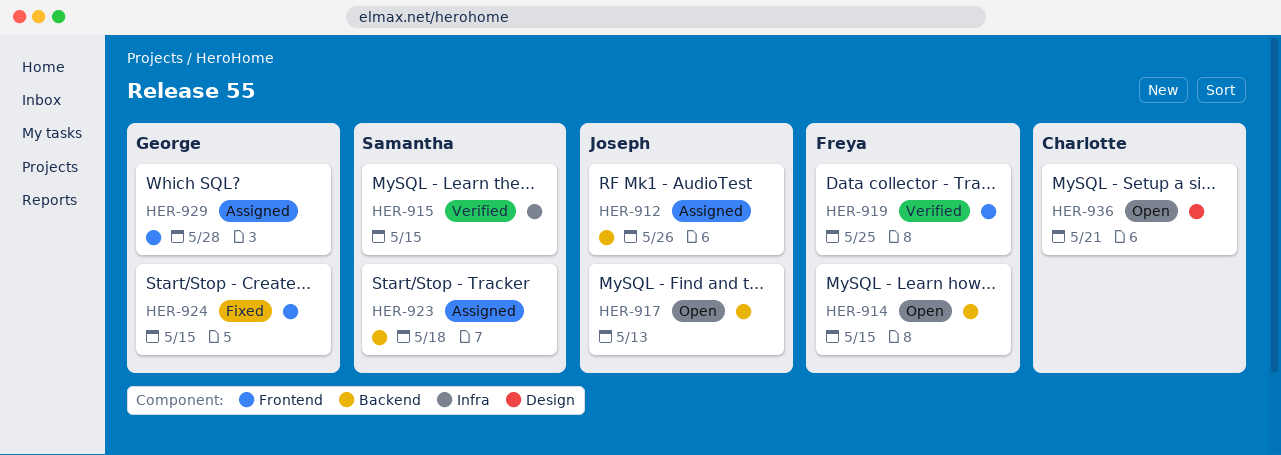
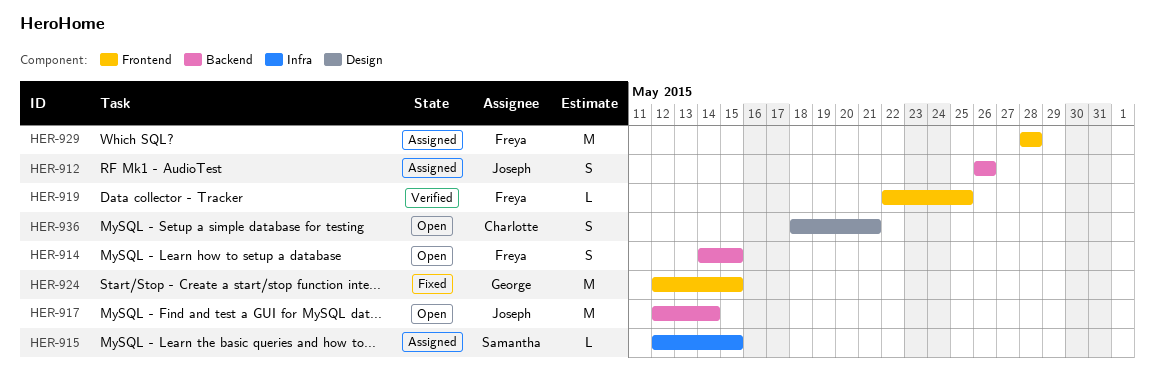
HER-915, status: Verified -> Assigned
HER-917, due: May 13 -> May 14
HER-923: present -> none
HER-929, owner: George -> Freya

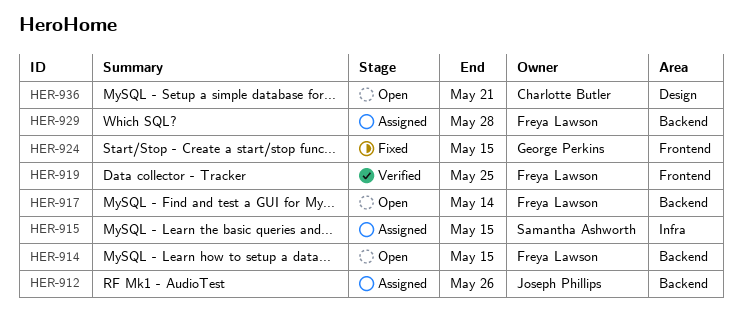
HER-917, owner: Joseph Phillips -> Freya Lawson
HER-929, label: Frontend -> Backend

